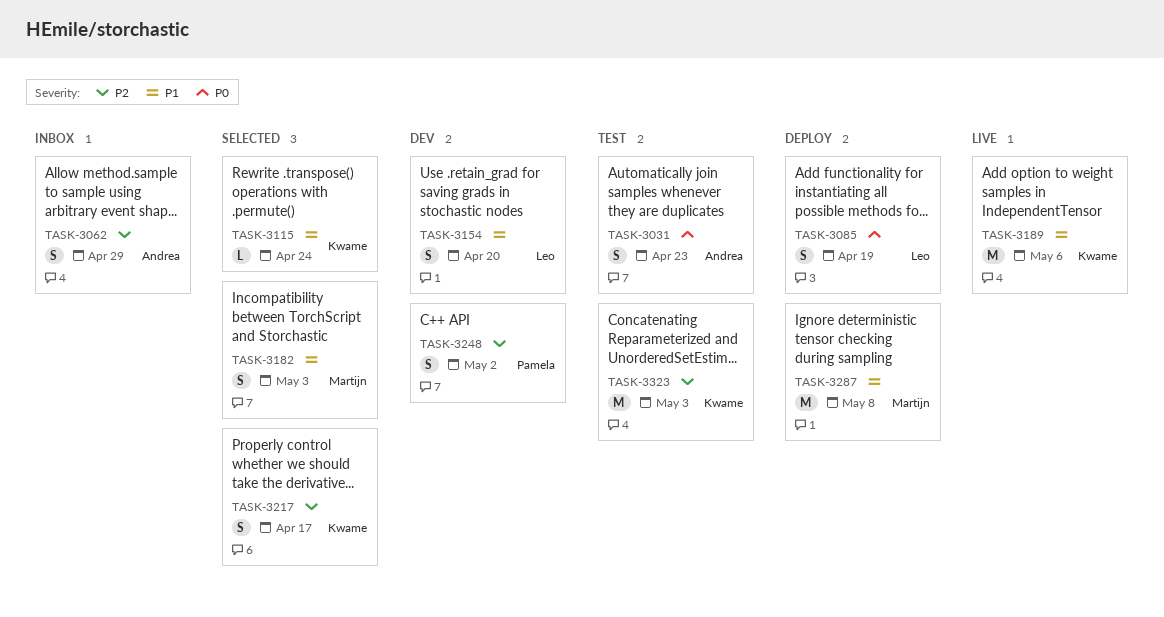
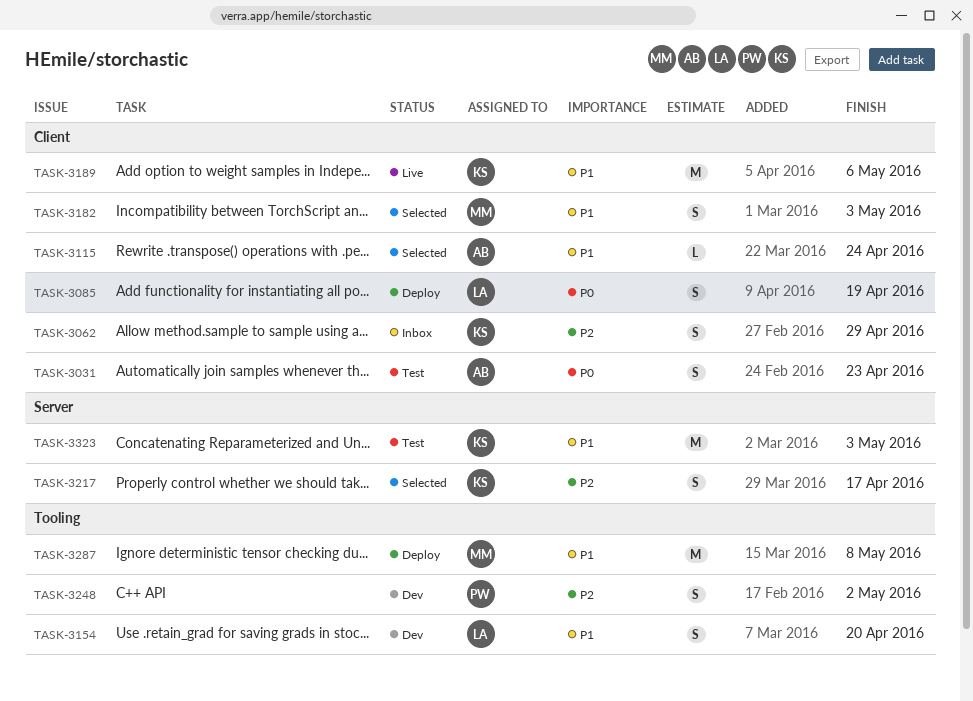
TASK-3062, owner: Andrea -> Kwame
TASK-3115, owner: Kwame -> Andrea
TASK-3323, priority: P2 -> P1

